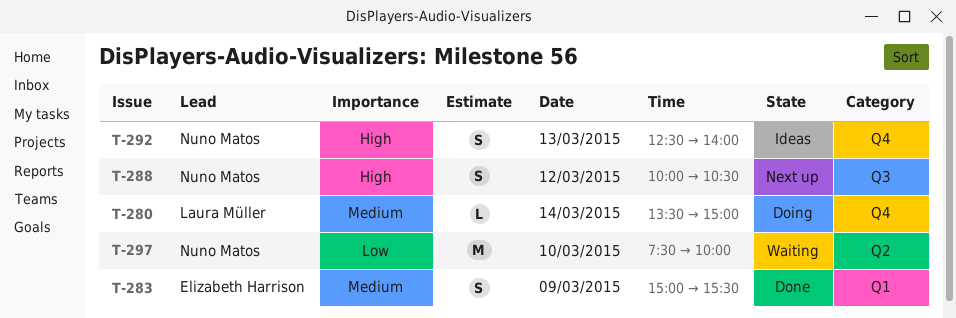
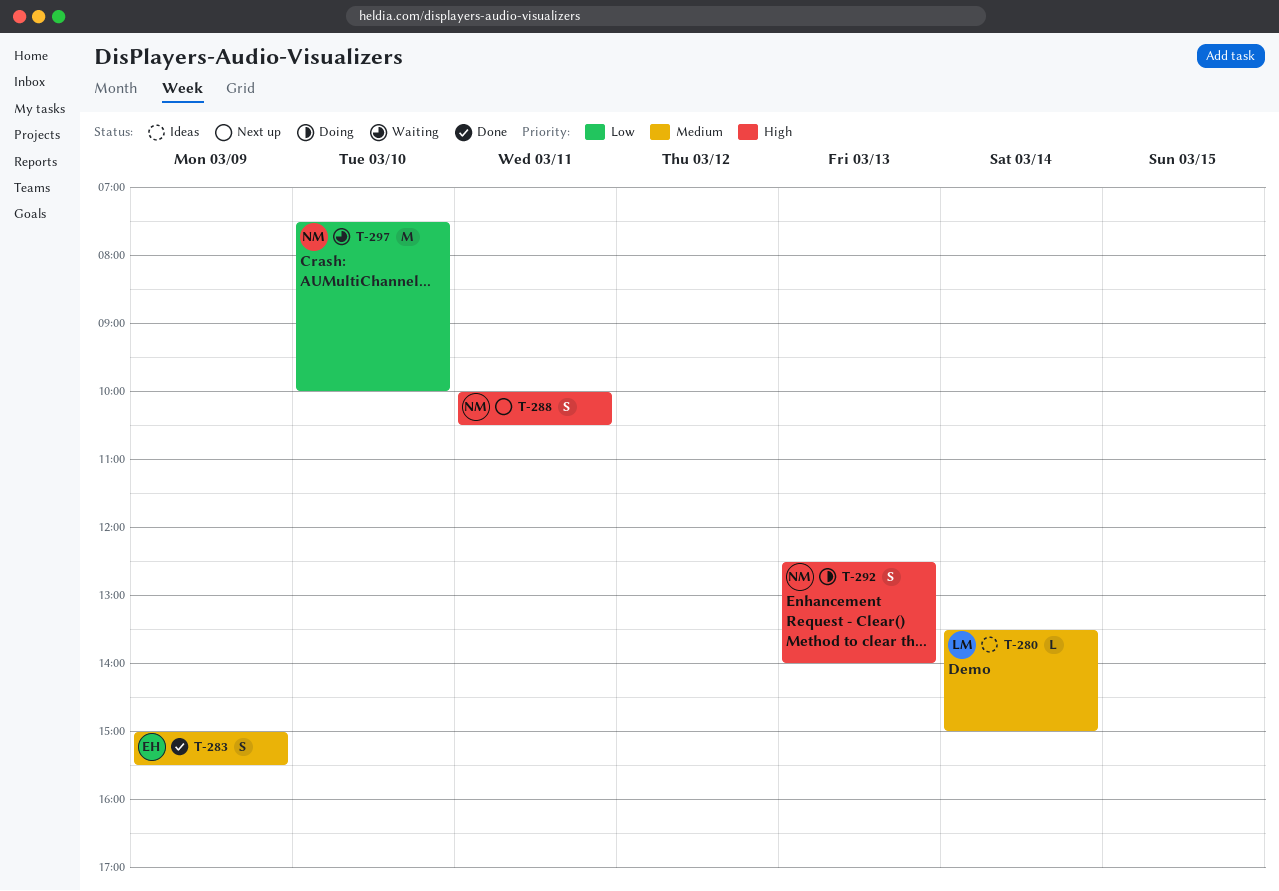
T-280, status: Doing -> Ideas
T-288, day: Mar 12 -> Mar 11
T-292, status: Ideas -> Doing

